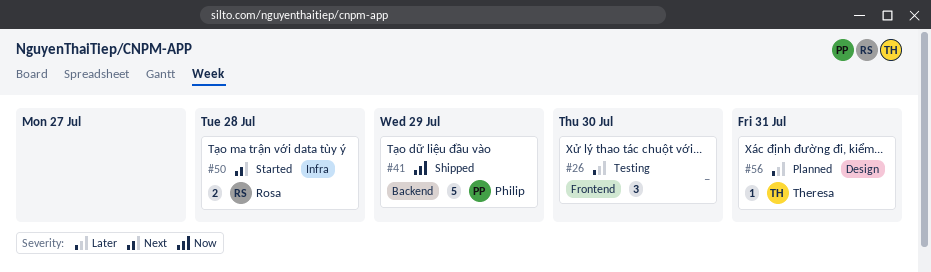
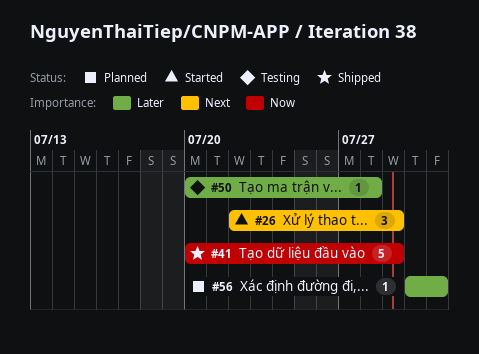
#26, status: Testing -> Started
#26, priority: Later -> Next
#26, due: Jul 30 -> Jul 29
#50, status: Started -> Testing
#50, priority: Next -> Later
#50, estimate: 2 -> 1

